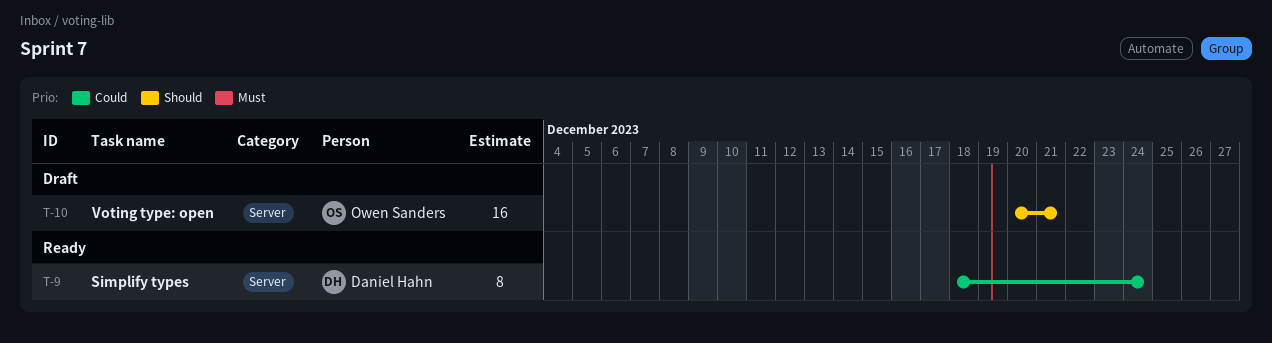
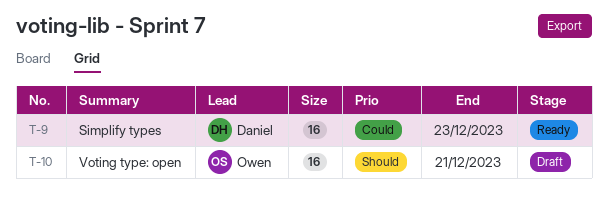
T-9, estimate: 8 -> 16
T-9, due: Dec 24 -> Dec 23

